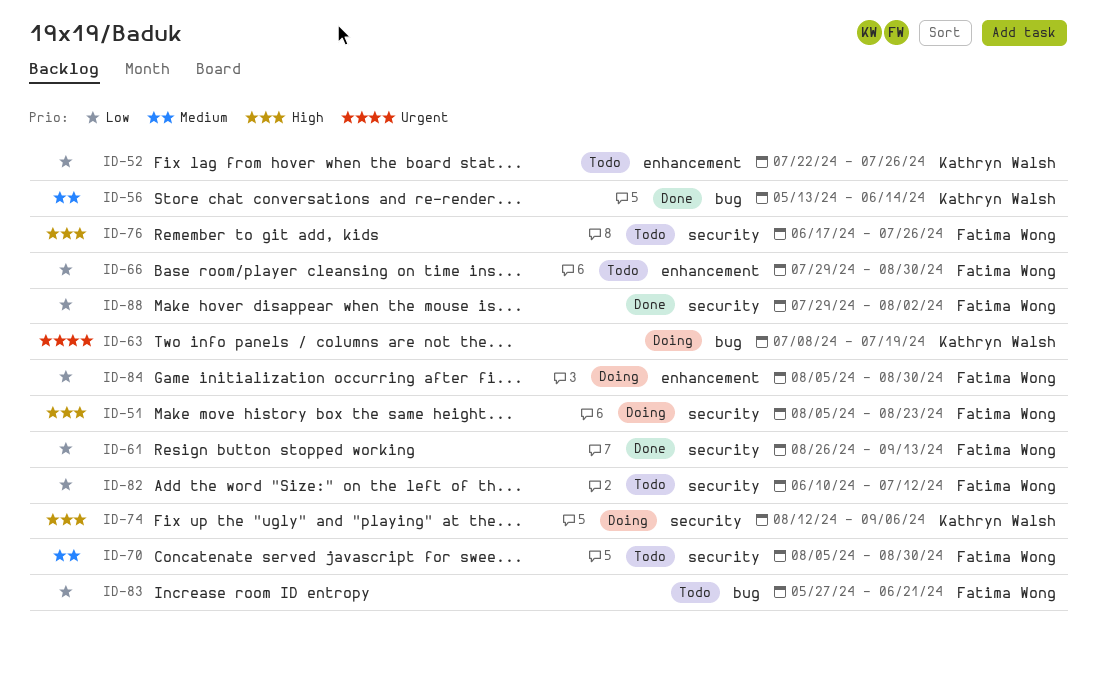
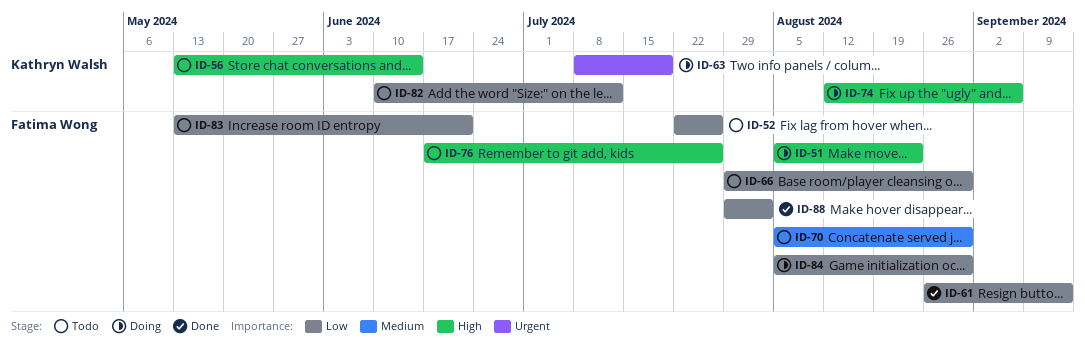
ID-52, owner: Kathryn Walsh -> Fatima Wong
ID-56, status: Done -> Todo
ID-56, priority: Medium -> High
ID-82, owner: Fatima Wong -> Kathryn Walsh
ID-83, start: May 27 -> May 13

